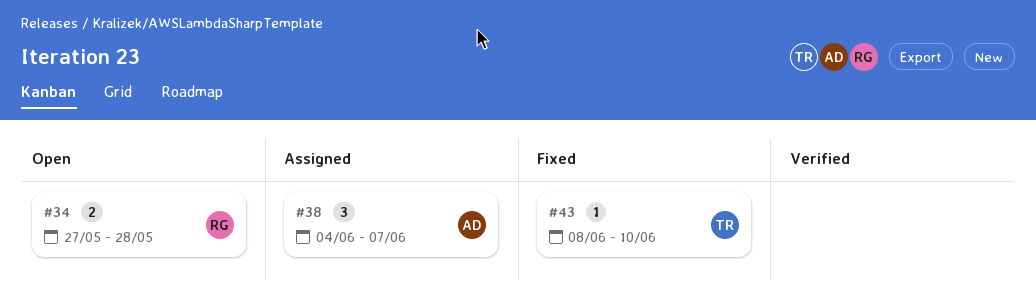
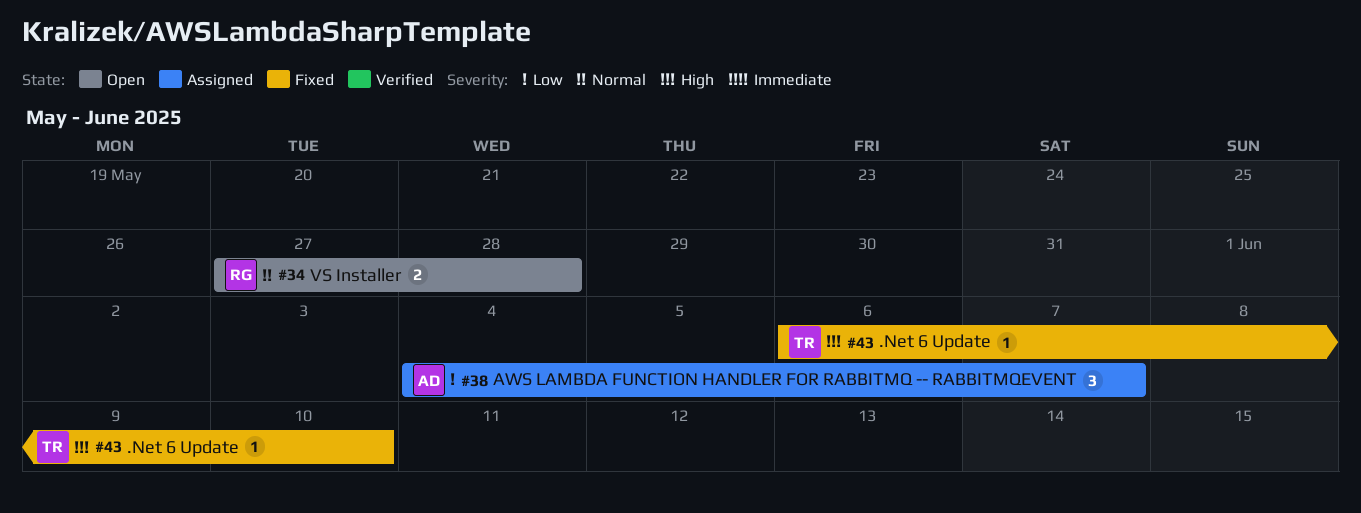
#43, start: Jun 8 -> Jun 6

